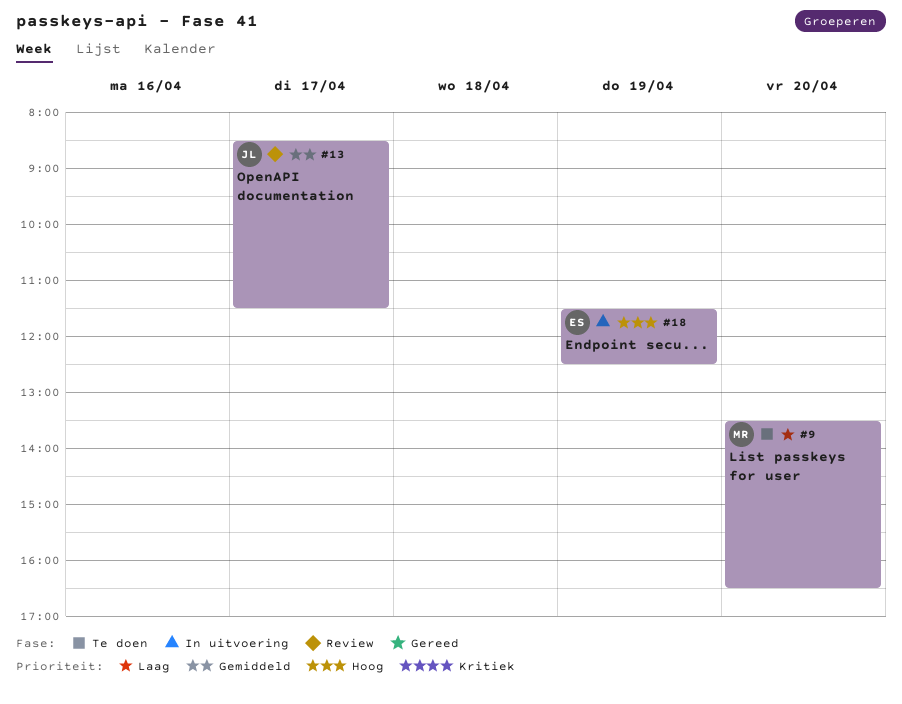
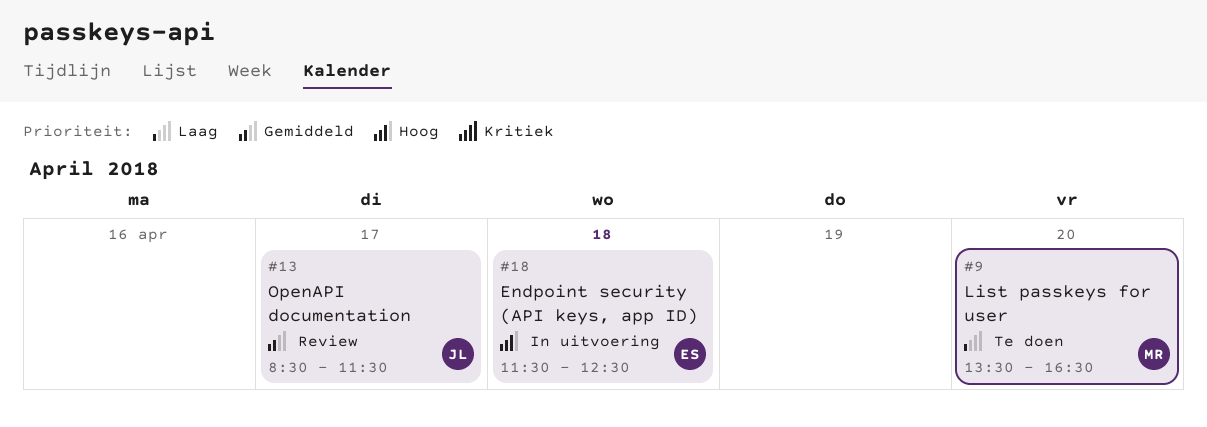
#18, day: Apr 19 -> Apr 18

